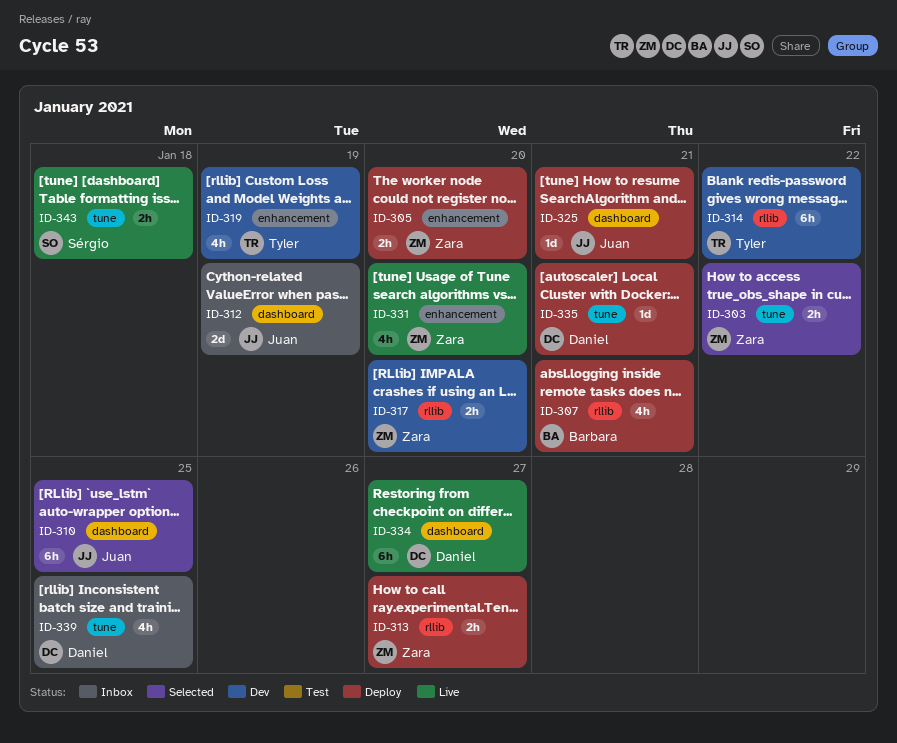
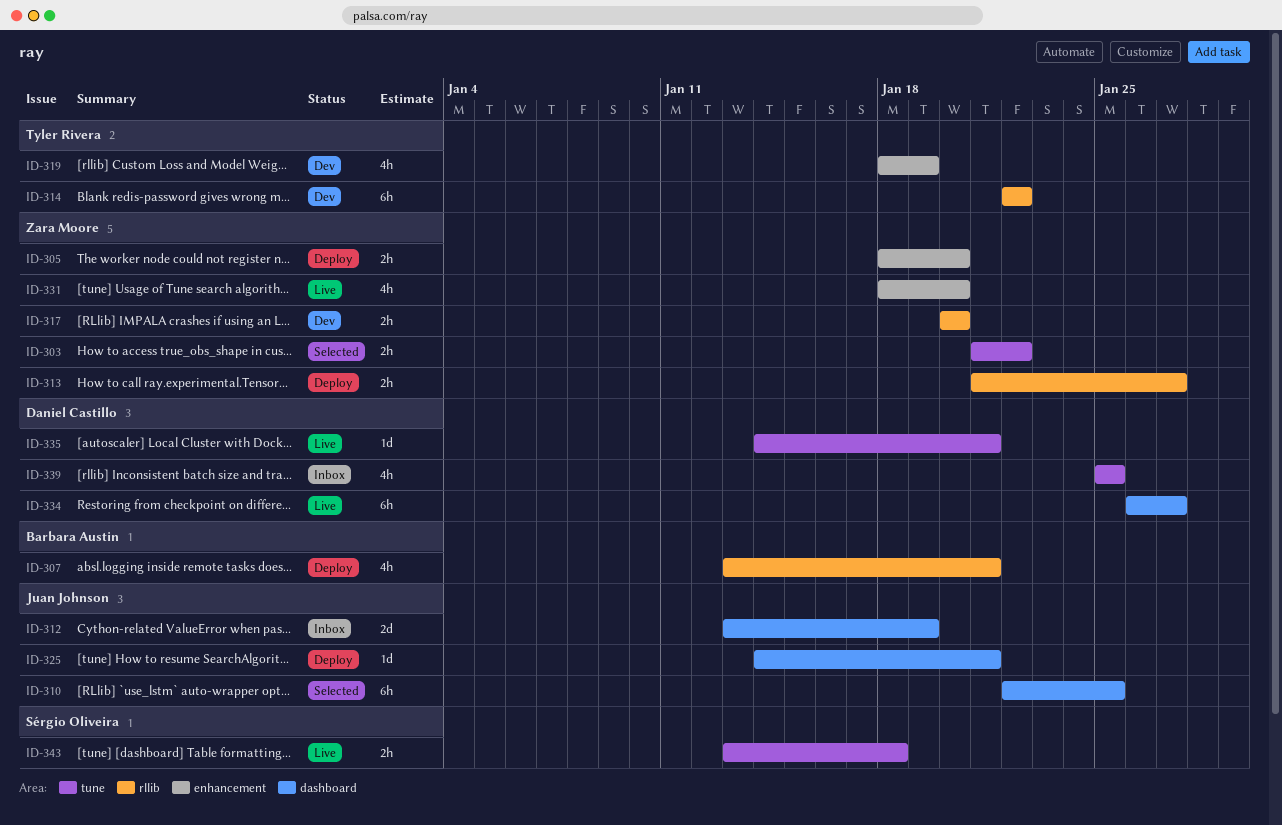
ID-335, status: Deploy -> Live

